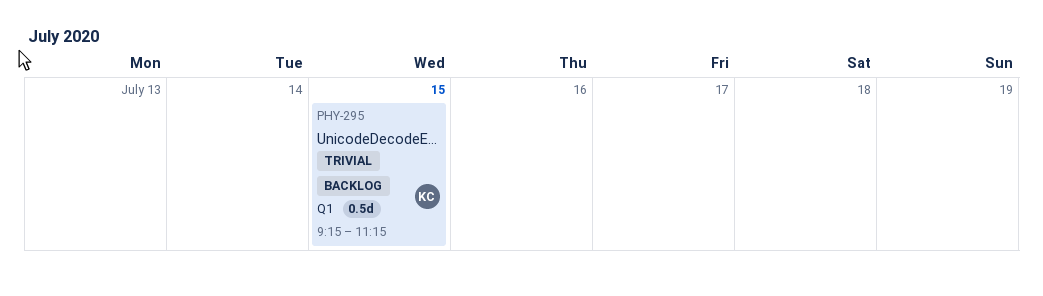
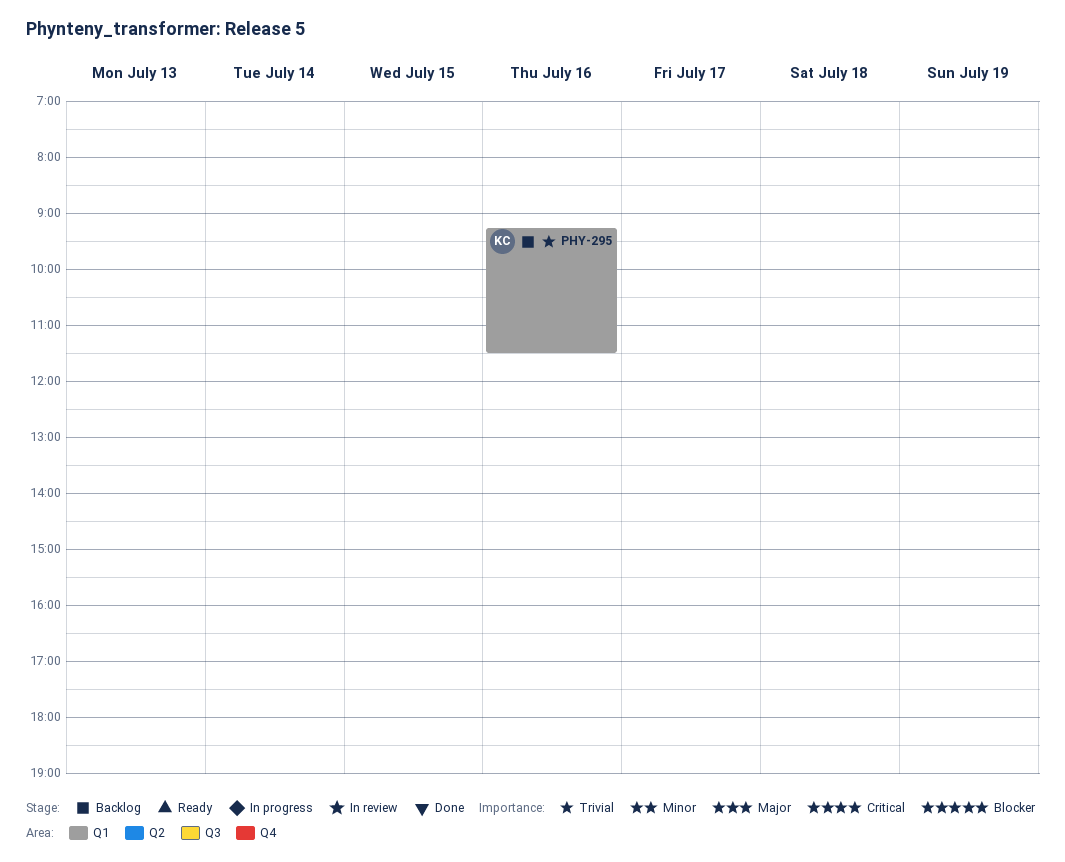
PHY-295, day: Jul 15 -> Jul 16
PHY-295, ends: 11:15 -> 11:30

